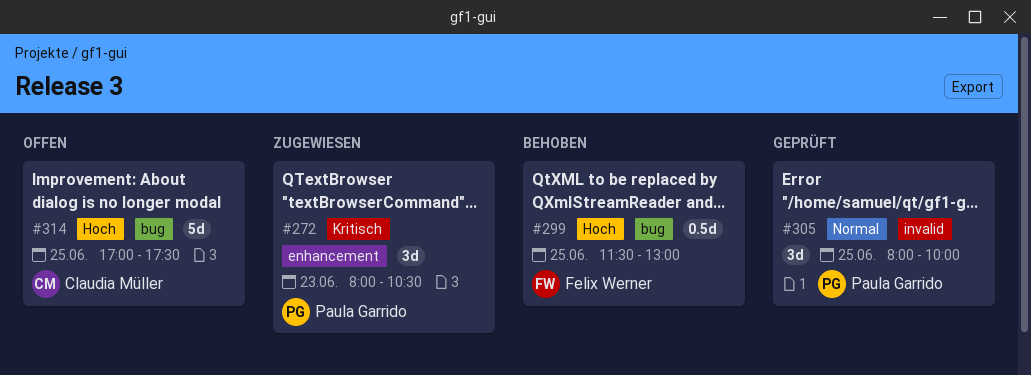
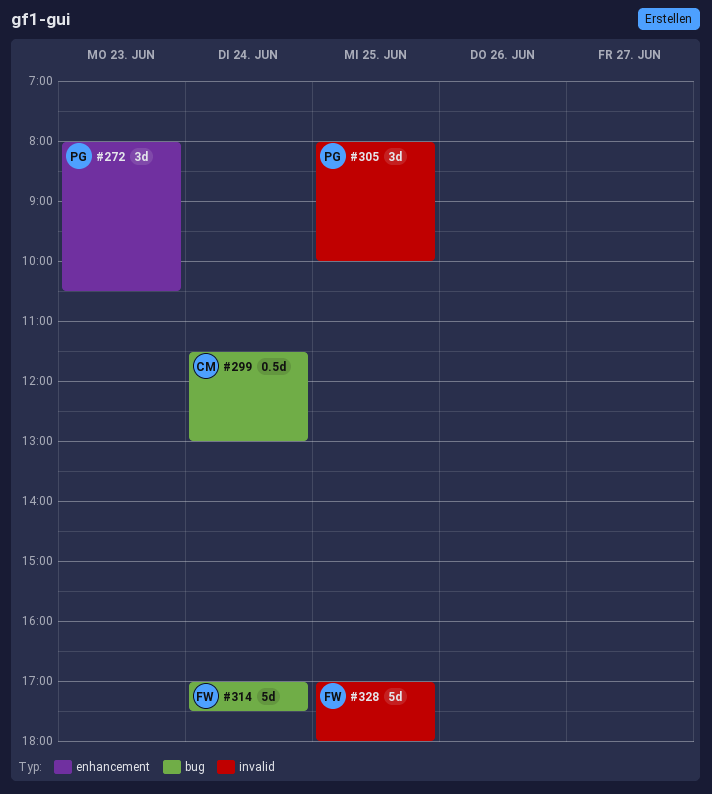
#299, owner: Felix Werner -> Claudia Müller
#299, day: Jun 25 -> Jun 24
#314, owner: Claudia Müller -> Felix Werner
#314, day: Jun 25 -> Jun 24
#328: none -> present

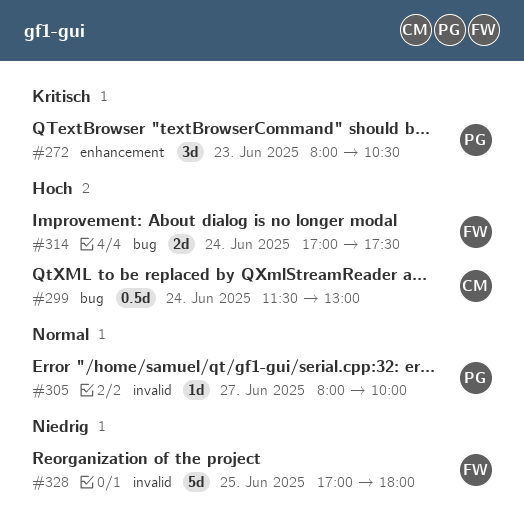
#305, estimate: 3d -> 1d
#305, day: Jun 25 -> Jun 27
#314, estimate: 5d -> 2d

